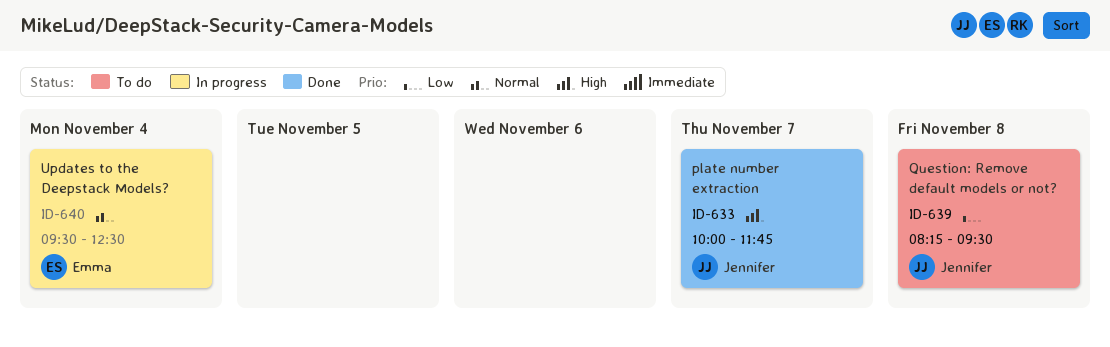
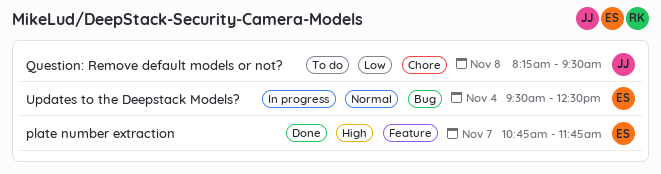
plate number extraction, owner: Jennifer -> Emma
plate number extraction, begins: 10:00 -> 10:45

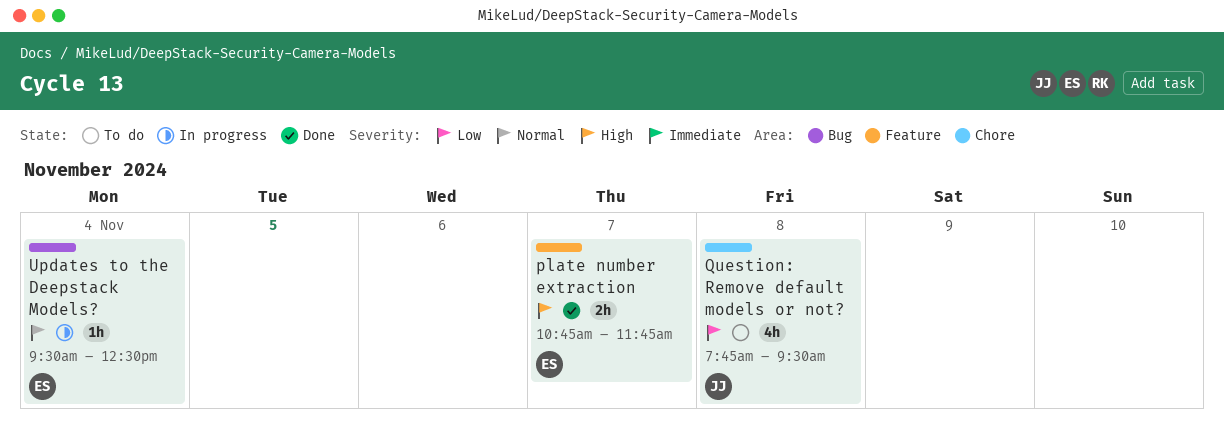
Question: Remove default models or not?, begins: 08:15 -> 07:45

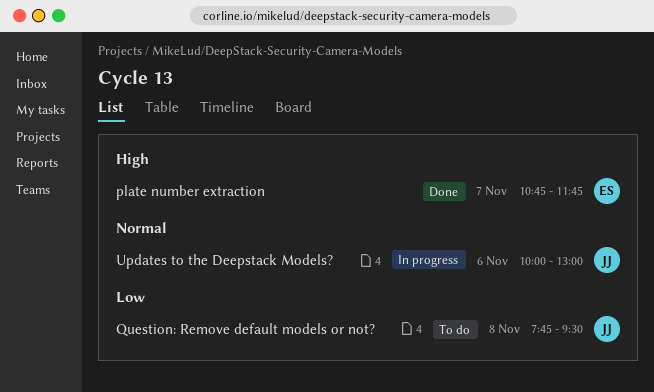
Updates to the Deepstack Models?, owner: ES -> JJ
Updates to the Deepstack Models?, day: Nov 4 -> Nov 6
Updates to the Deepstack Models?, begins: 09:30 -> 10:00
Updates to the Deepstack Models?, ends: 12:30 -> 13:00

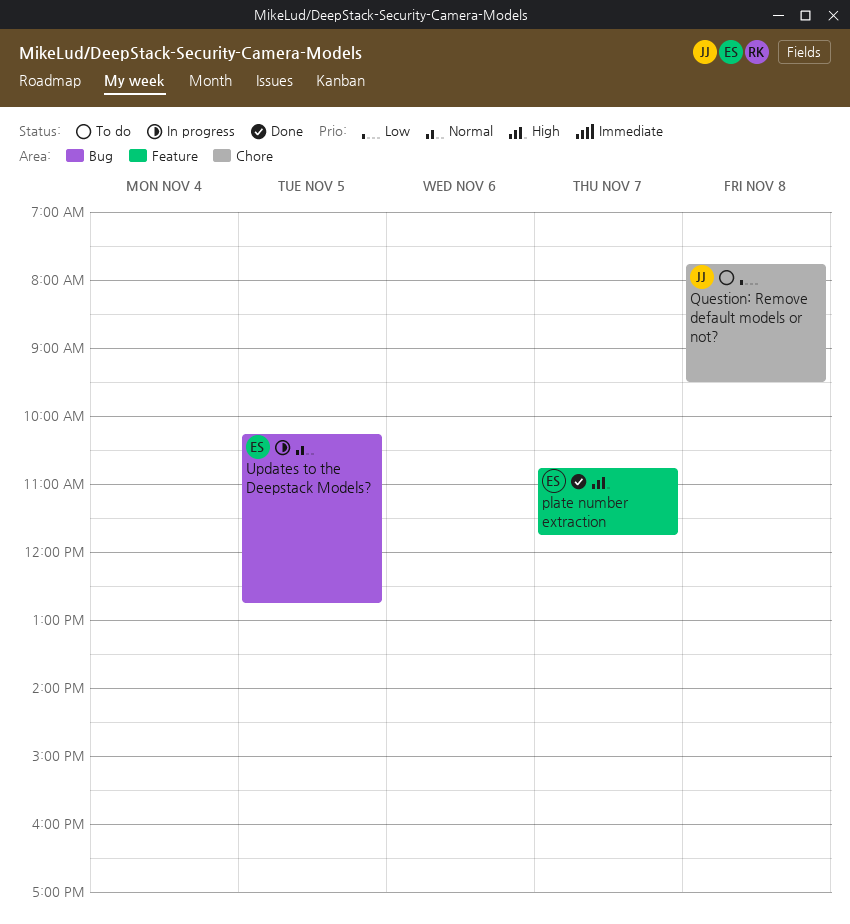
Updates to the Deepstack Models?, owner: JJ -> ES
Updates to the Deepstack Models?, day: Nov 6 -> Nov 5
Updates to the Deepstack Models?, begins: 10:00 -> 10:15
Updates to the Deepstack Models?, ends: 13:00 -> 12:45

